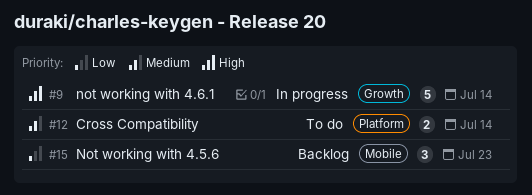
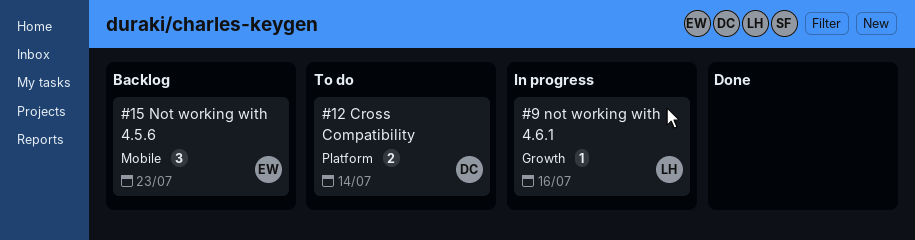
#9, estimate: 5 -> 1
#9, due: Jul 14 -> Jul 16

